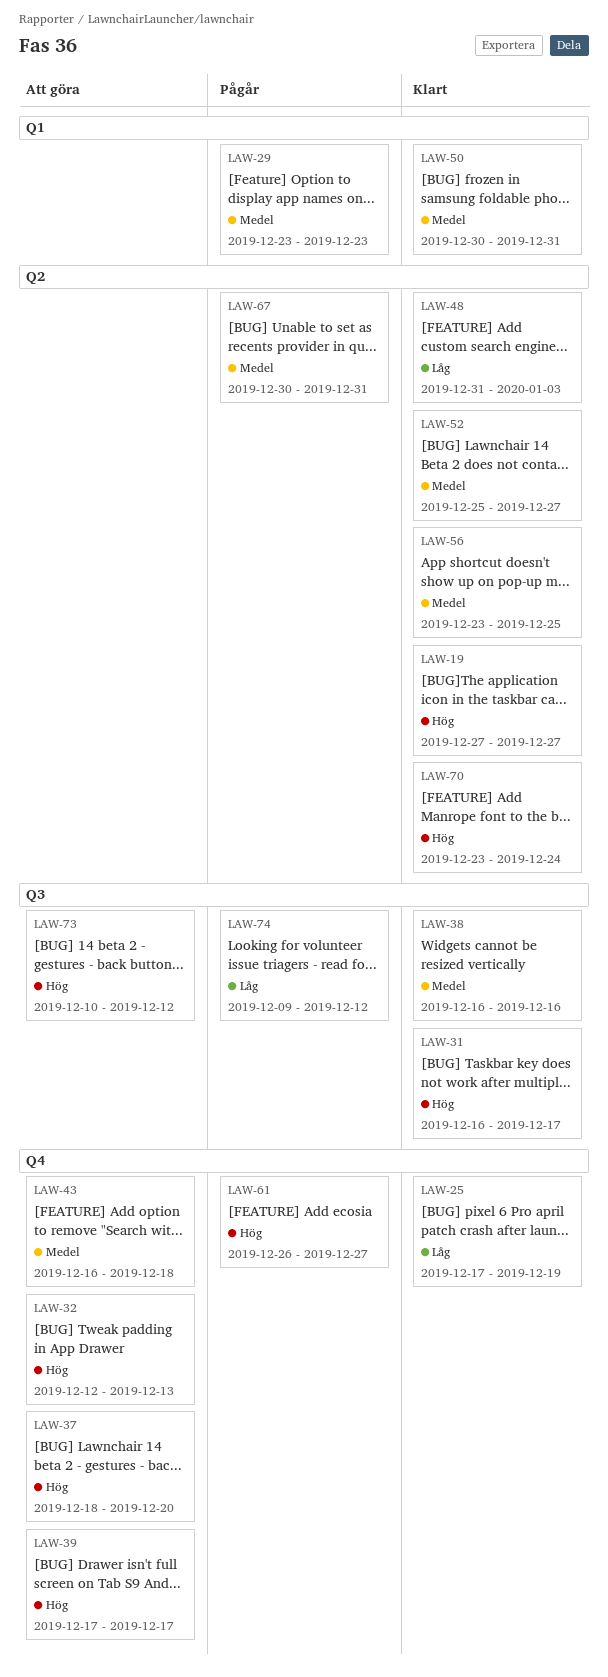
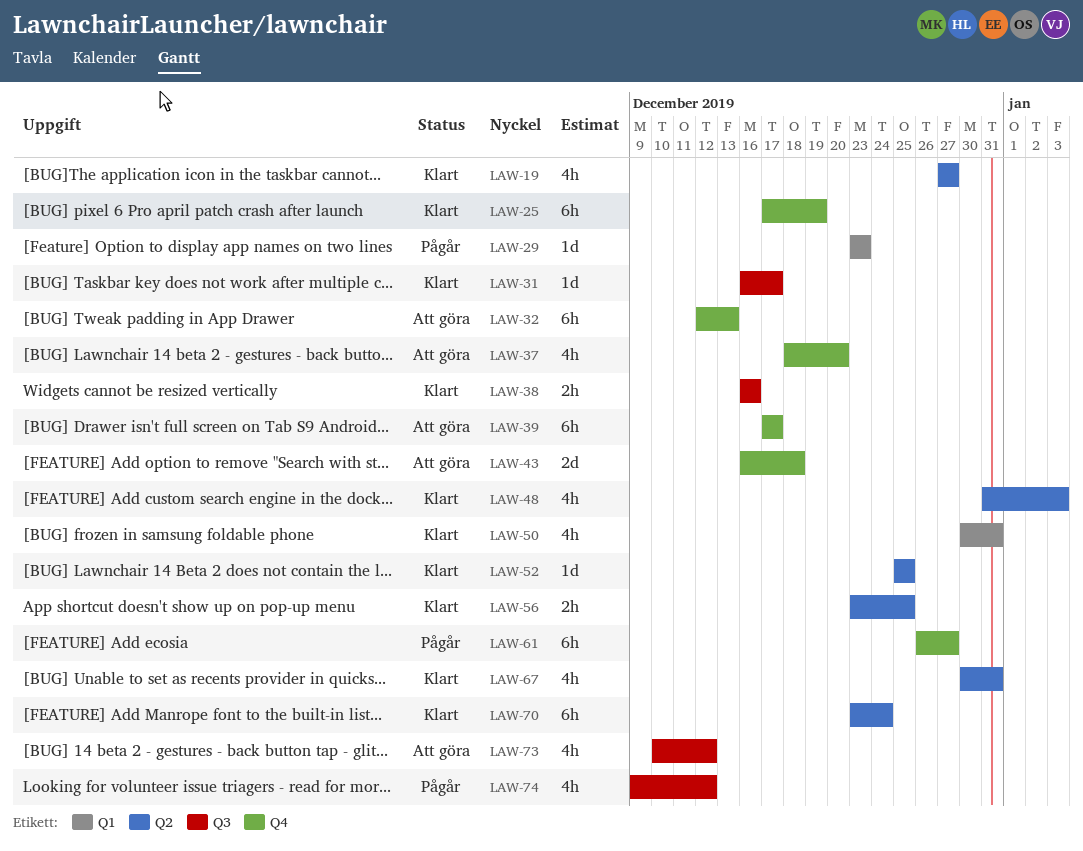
LAW-52, due: Dec 27 -> Dec 25
LAW-67, status: Pågår -> Klart

